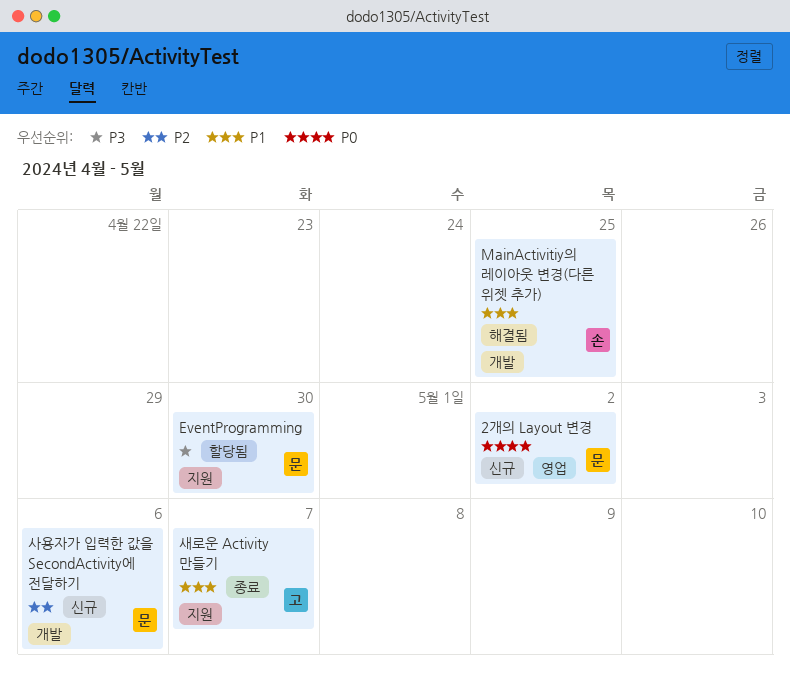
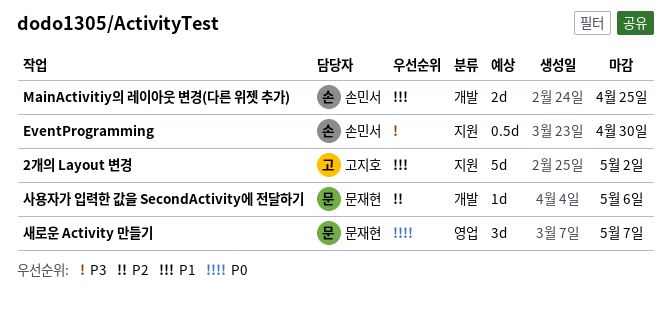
2개의 Layout 변경, owner: 문재현 -> 고지호
2개의 Layout 변경, priority: P0 -> P1
2개의 Layout 변경, label: 영업 -> 지원
EventProgramming, owner: 문재현 -> 손민서
새로운 Activity 만들기, owner: 고지호 -> 문재현
새로운 Activity 만들기, priority: P1 -> P0
새로운 Activity 만들기, label: 지원 -> 영업

